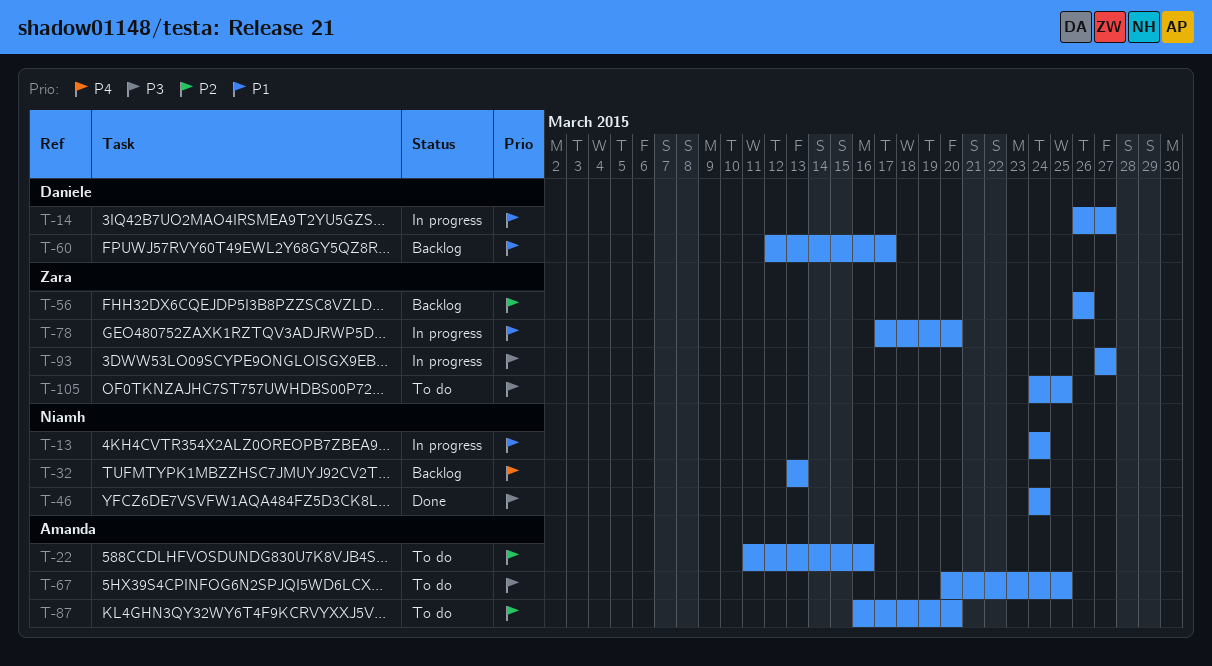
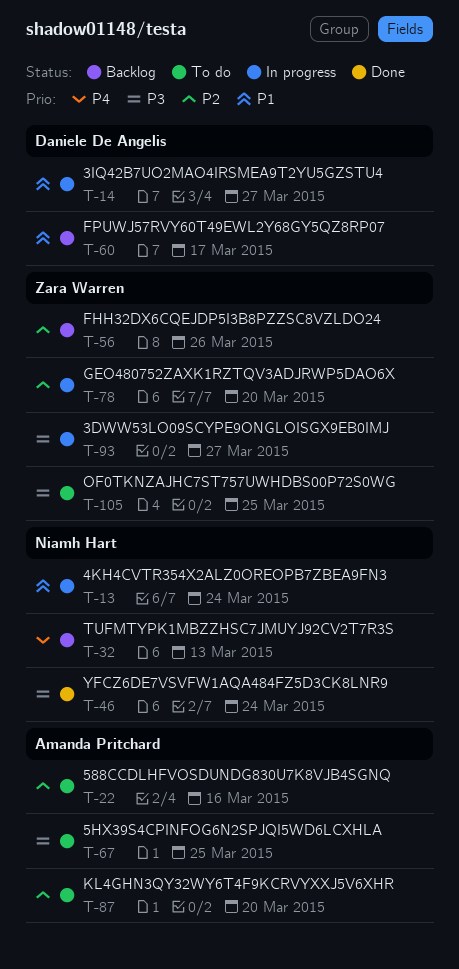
T-78, priority: P1 -> P2

